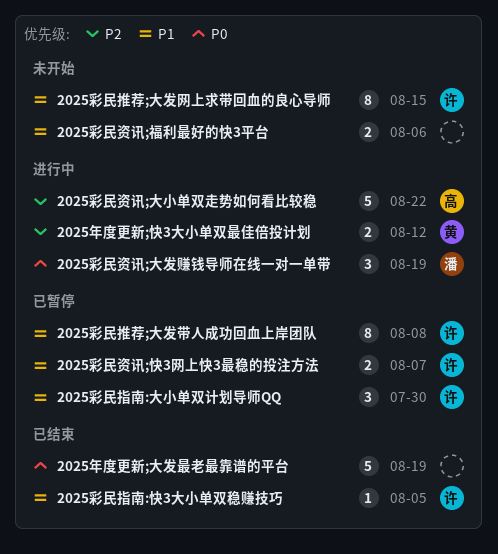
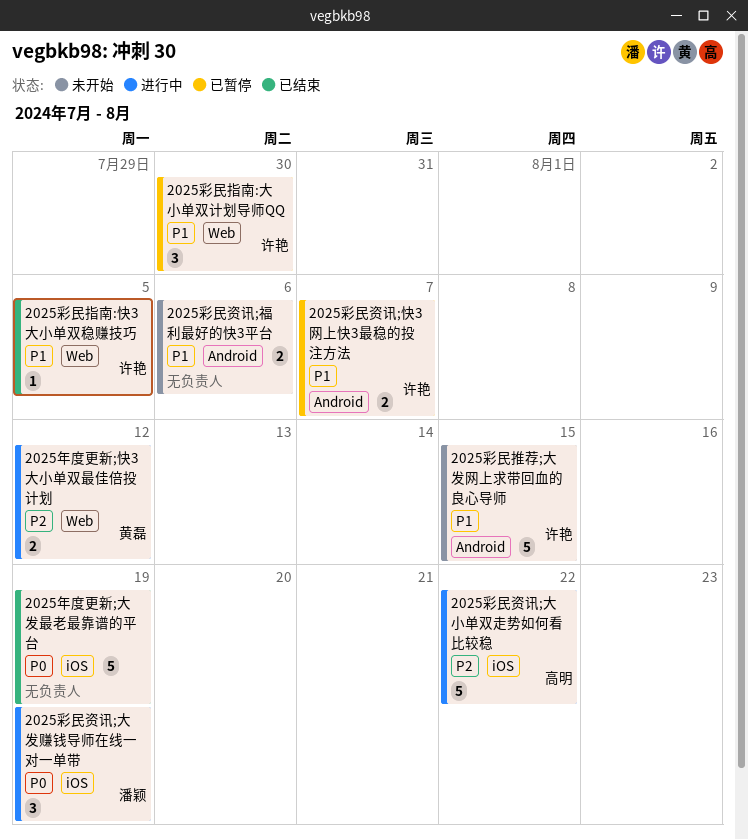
2025彩民推荐;大发带人成功回血上岸团队: present -> none
2025彩民推荐;大发网上求带回血的良心导师, estimate: 8 -> 5

